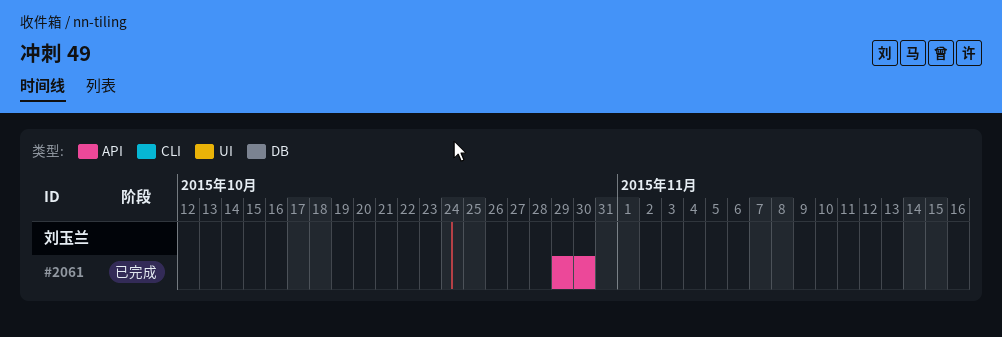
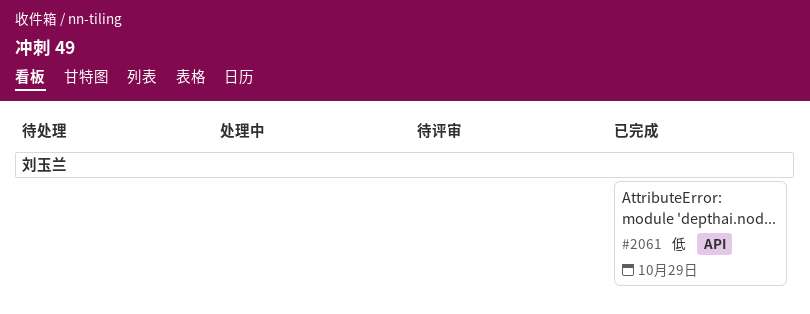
#2061, due: Oct 30 -> Oct 29

